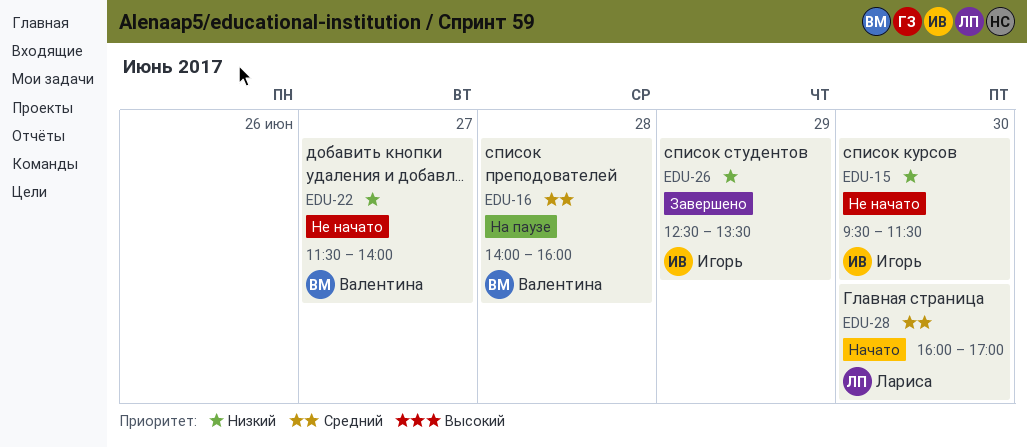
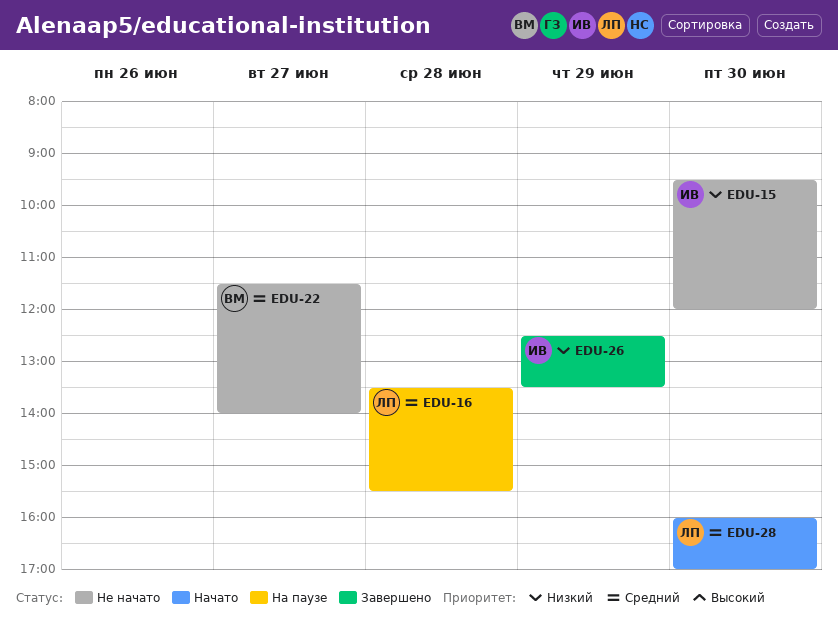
EDU-15, ends: 11:30 -> 12:00
EDU-16, owner: Валентина -> Лариса
EDU-16, begins: 14:00 -> 13:30
EDU-16, ends: 16:00 -> 15:30
EDU-22, priority: Низкий -> Средний

